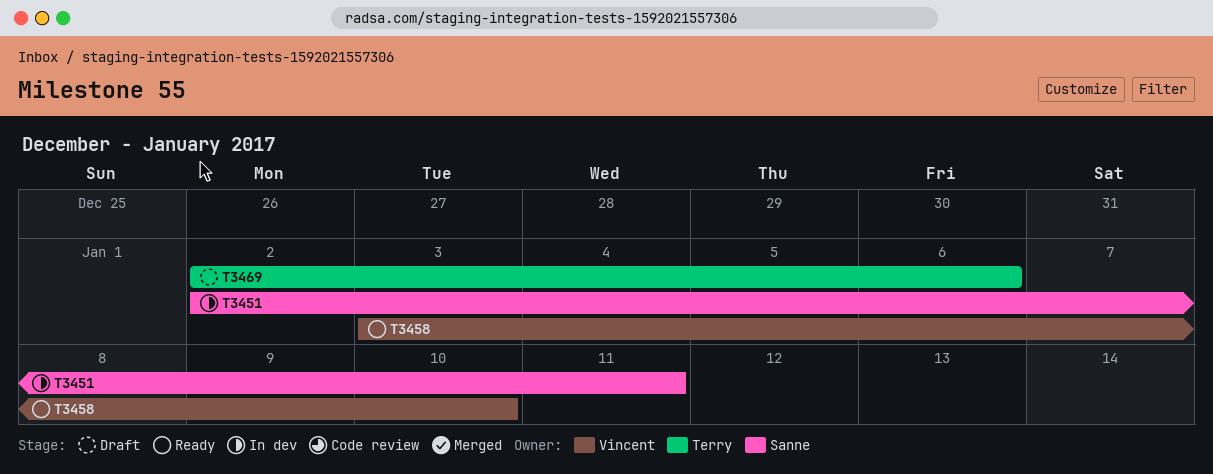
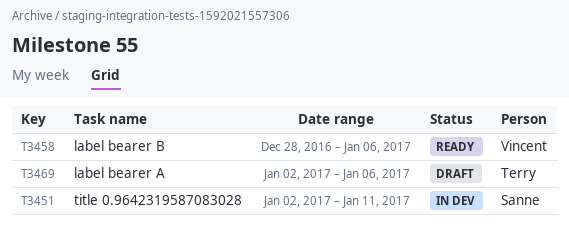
T3458, start: Jan 3 -> Dec 28
T3458, due: Jan 10 -> Jan 6

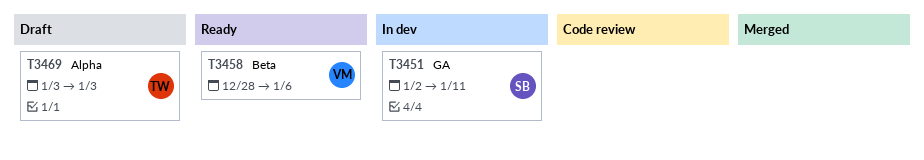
T3469, start: Jan 2 -> Jan 3
T3469, due: Jan 6 -> Jan 3

